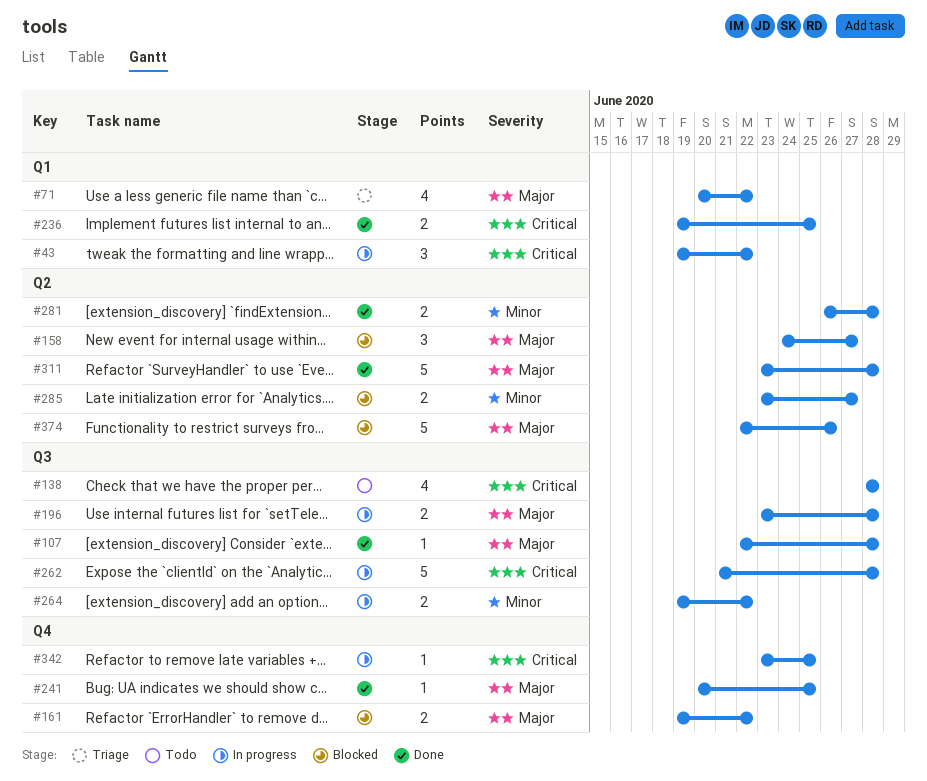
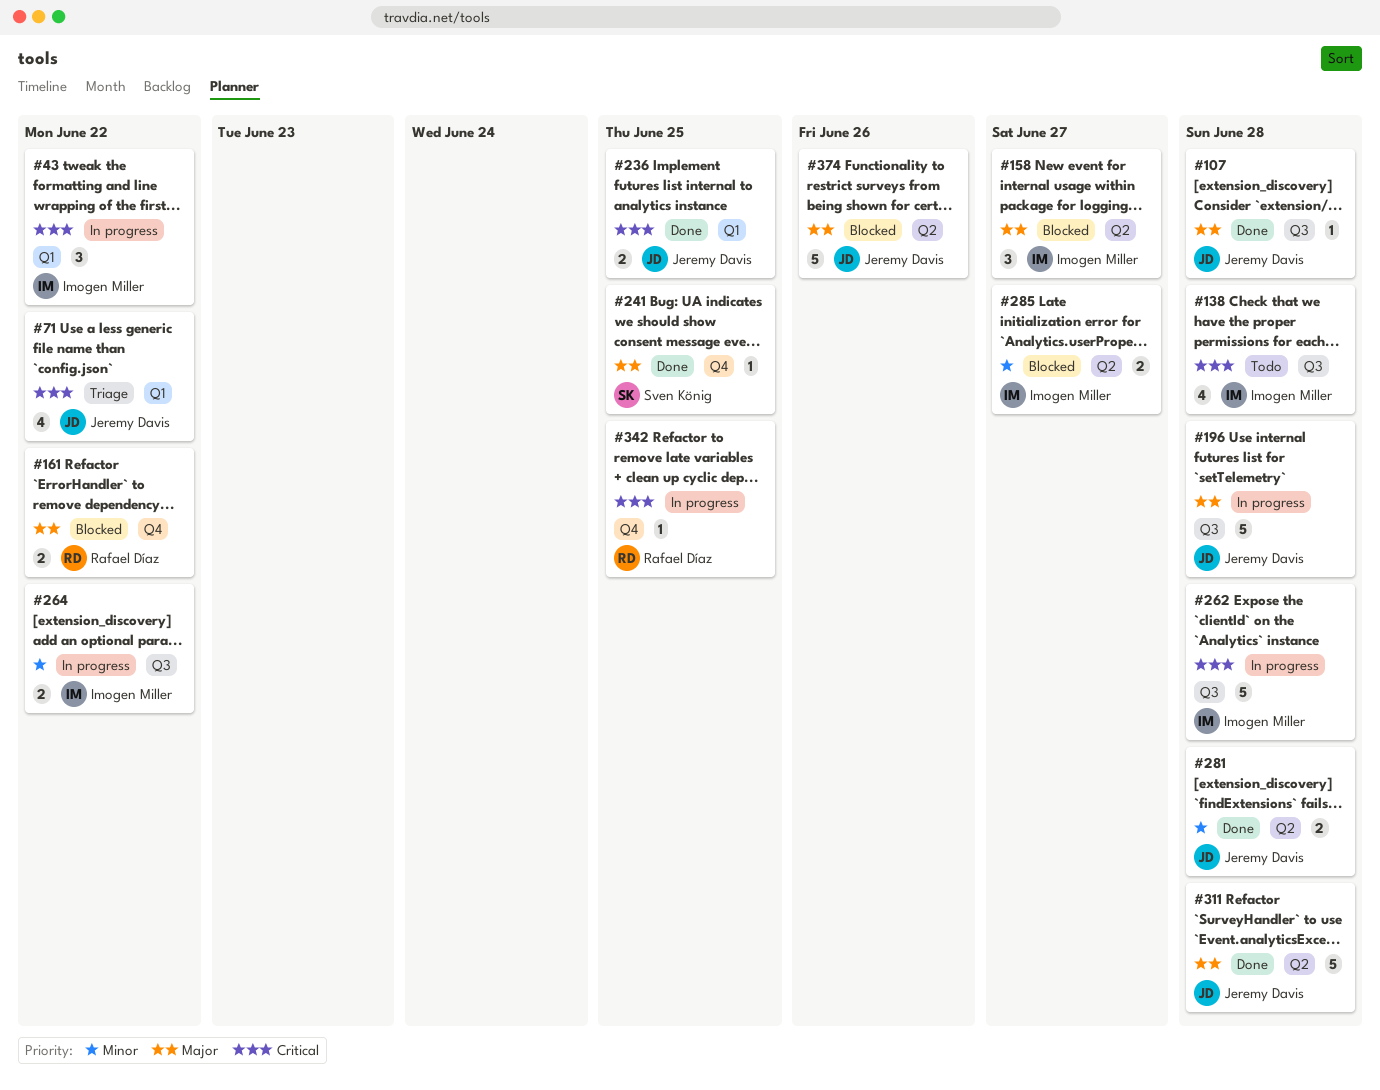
#71, priority: Major -> Critical
#196, estimate: 2 -> 5

